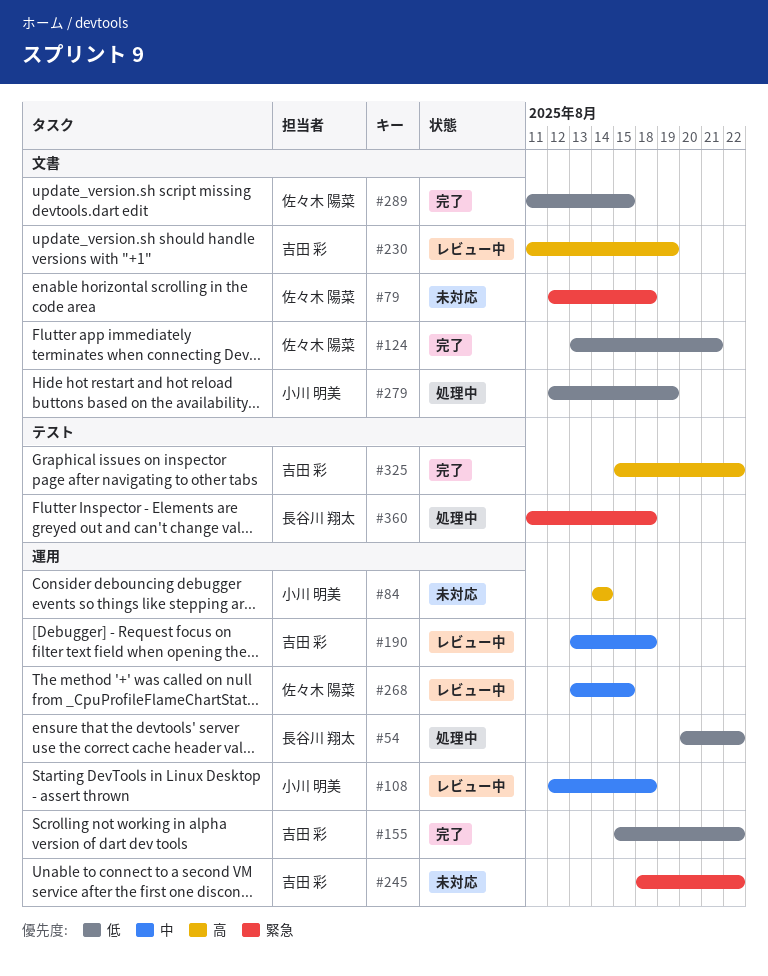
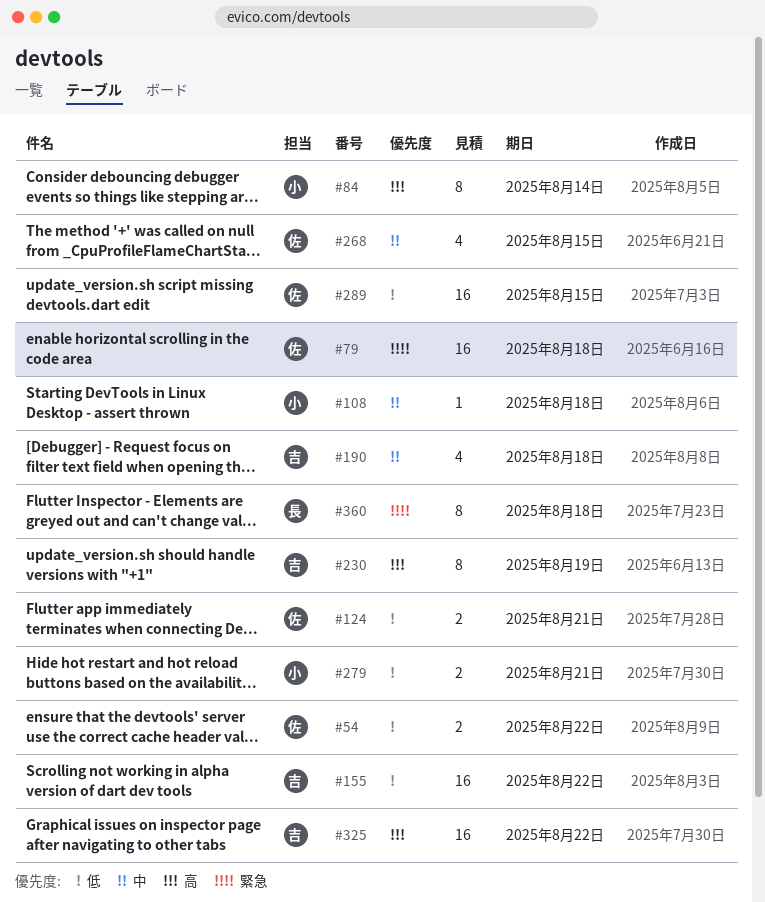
#54, owner: 長谷川 翔太 -> 佐々木 陽菜
#245: present -> none
#279, due: Aug 19 -> Aug 21

